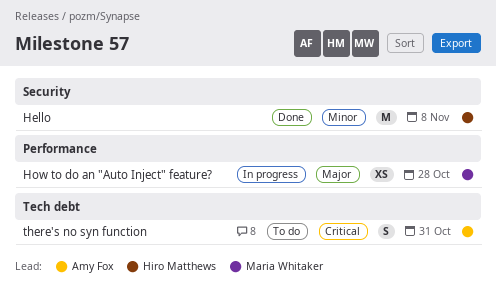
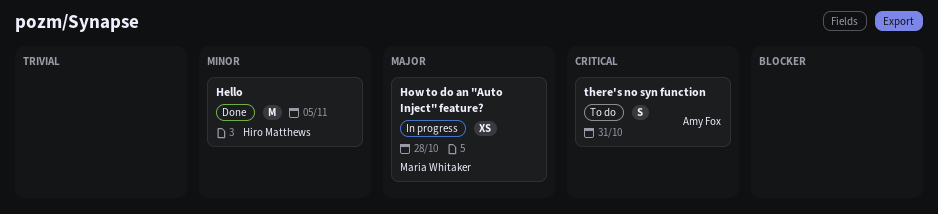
Hello, due: Nov 8 -> Nov 5

